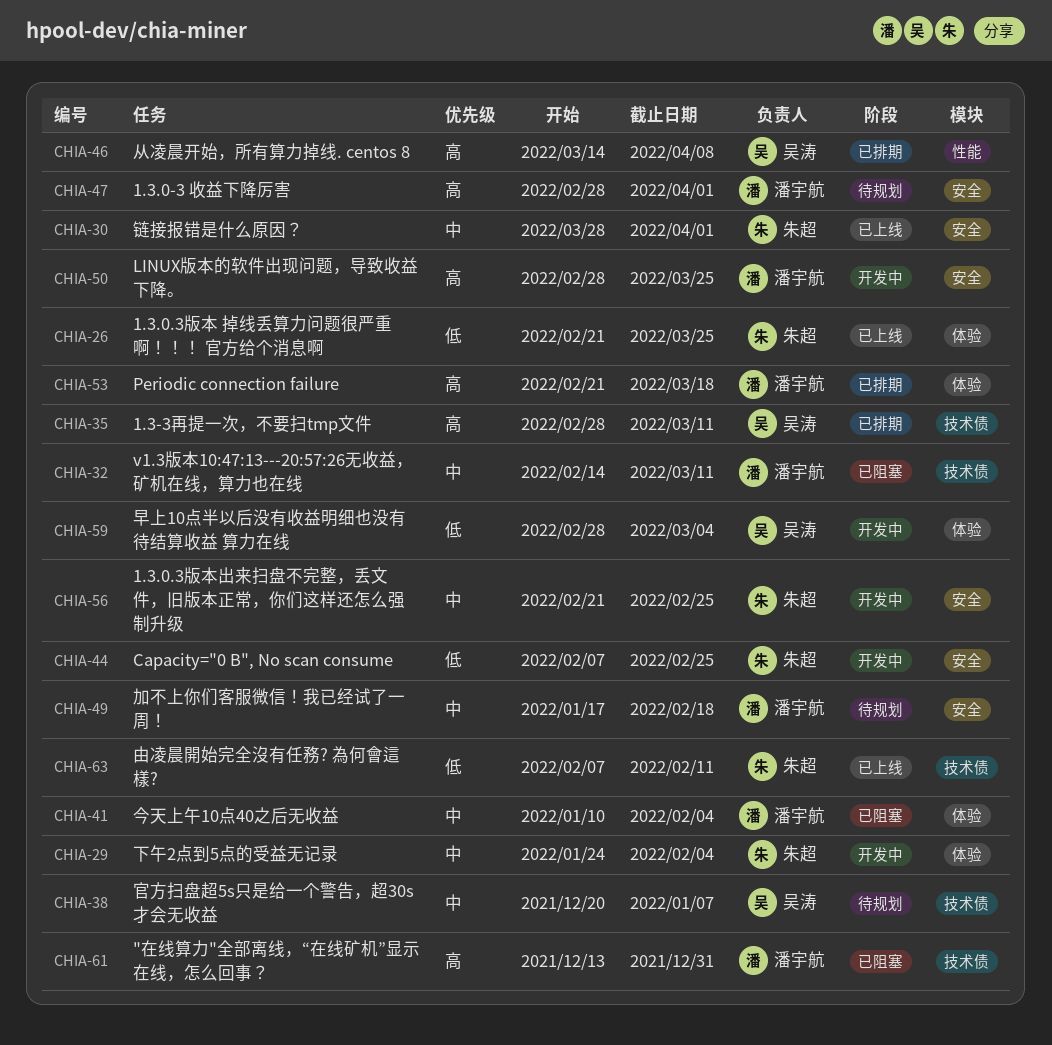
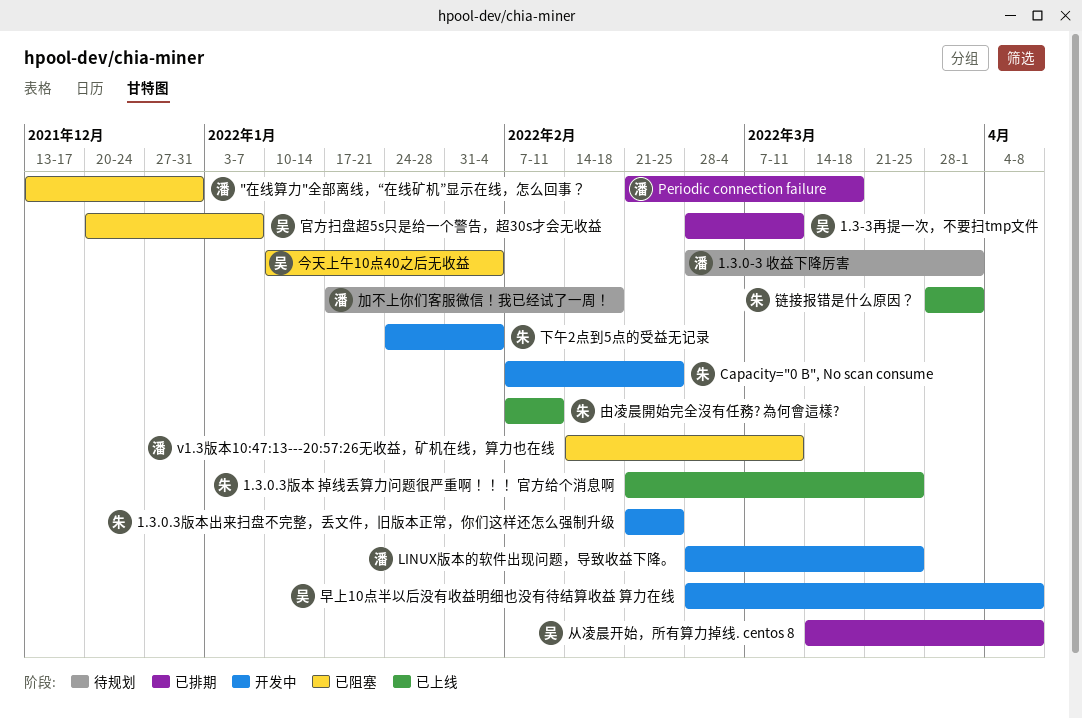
今天上午10点40之后无收益, owner: 潘宇航 -> 吴涛
官方扫盘超5s只是给一个警告，超30s才会无收益, status: 待规划 -> 已阻塞
早上10点半以后没有收益明细也没有待结算收益 算力在线, due: Mar 4 -> Apr 8

